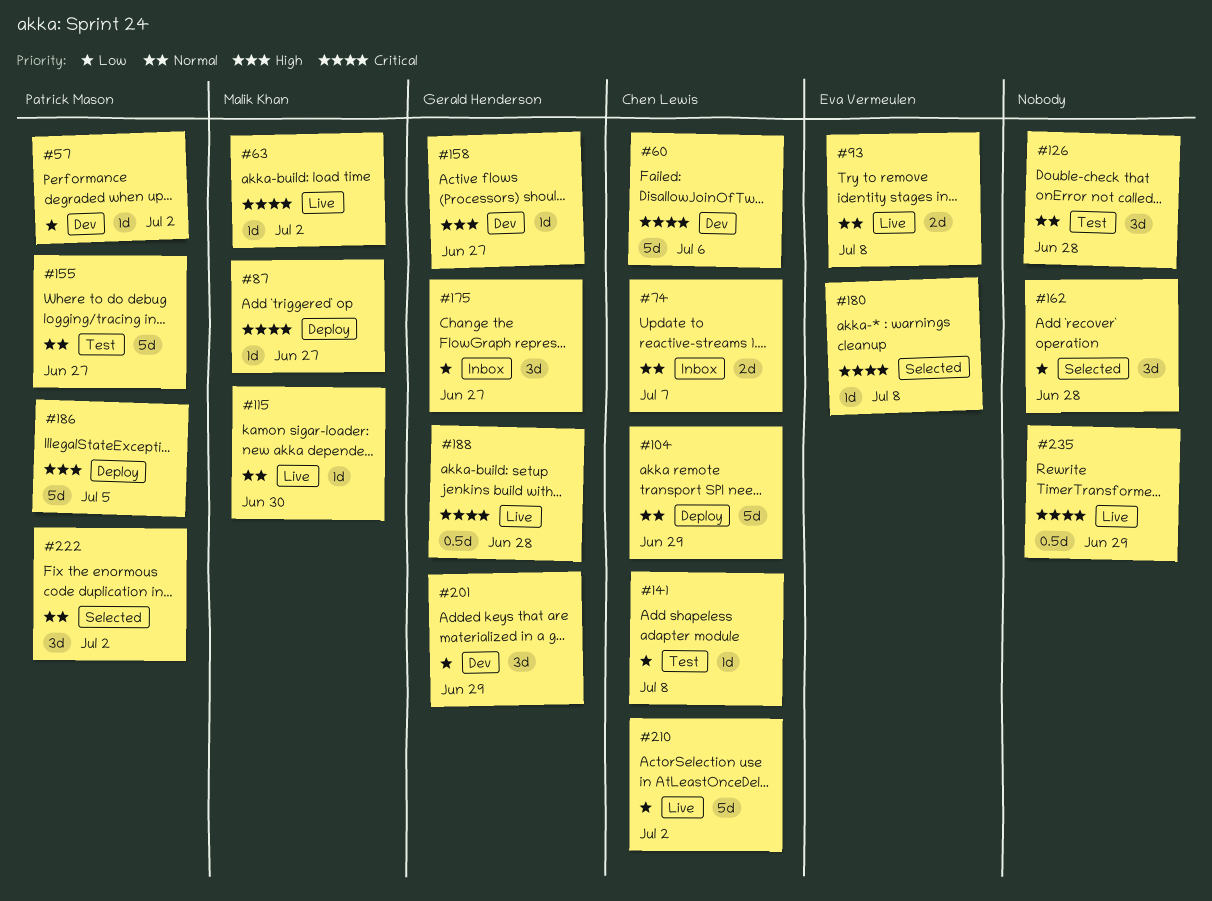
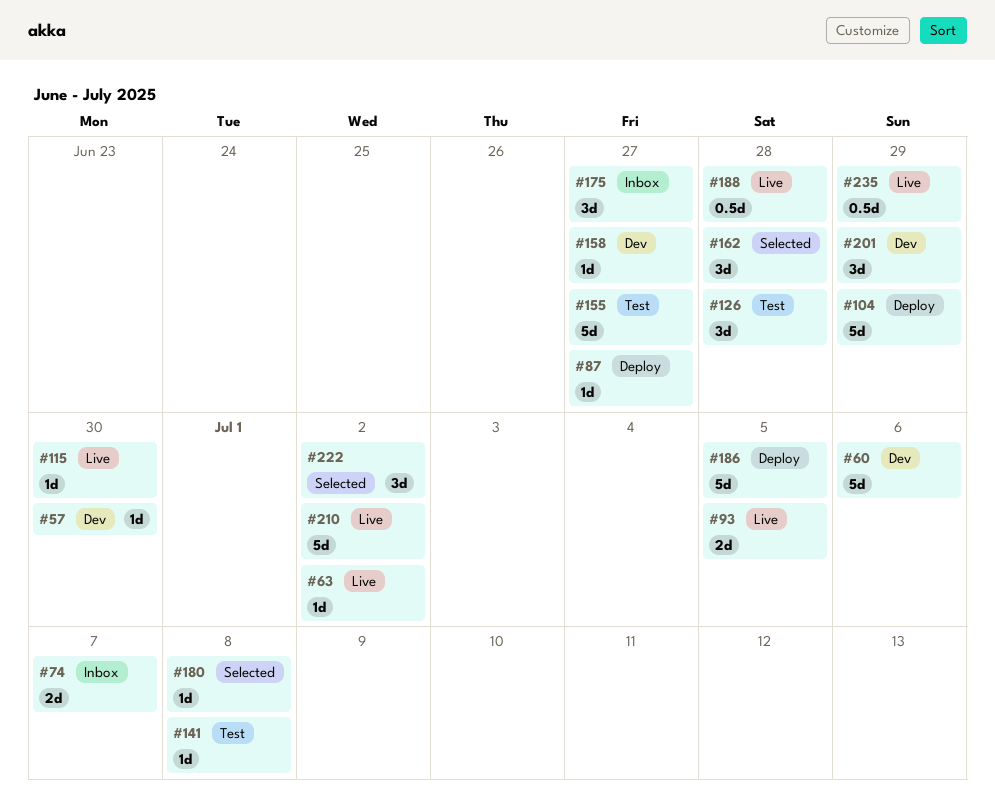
#57, due: Jul 2 -> Jun 30
#93, due: Jul 8 -> Jul 5

